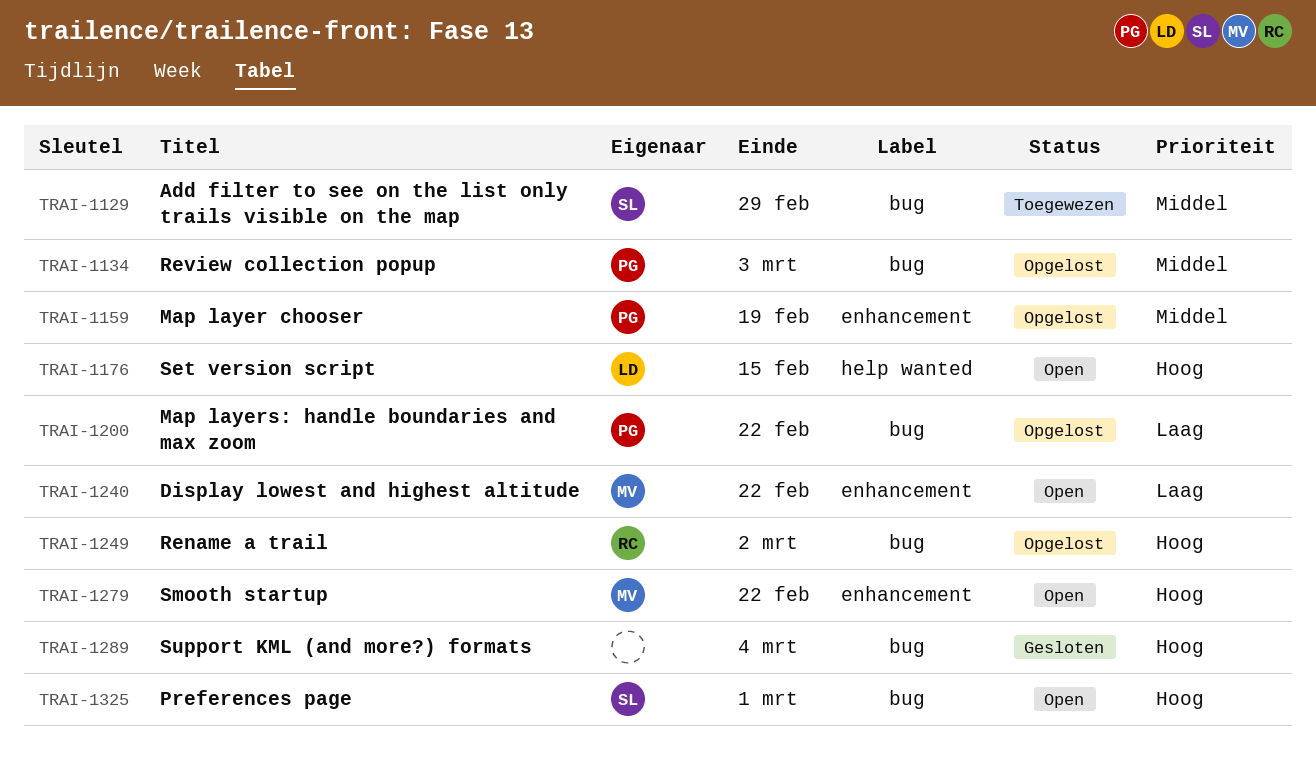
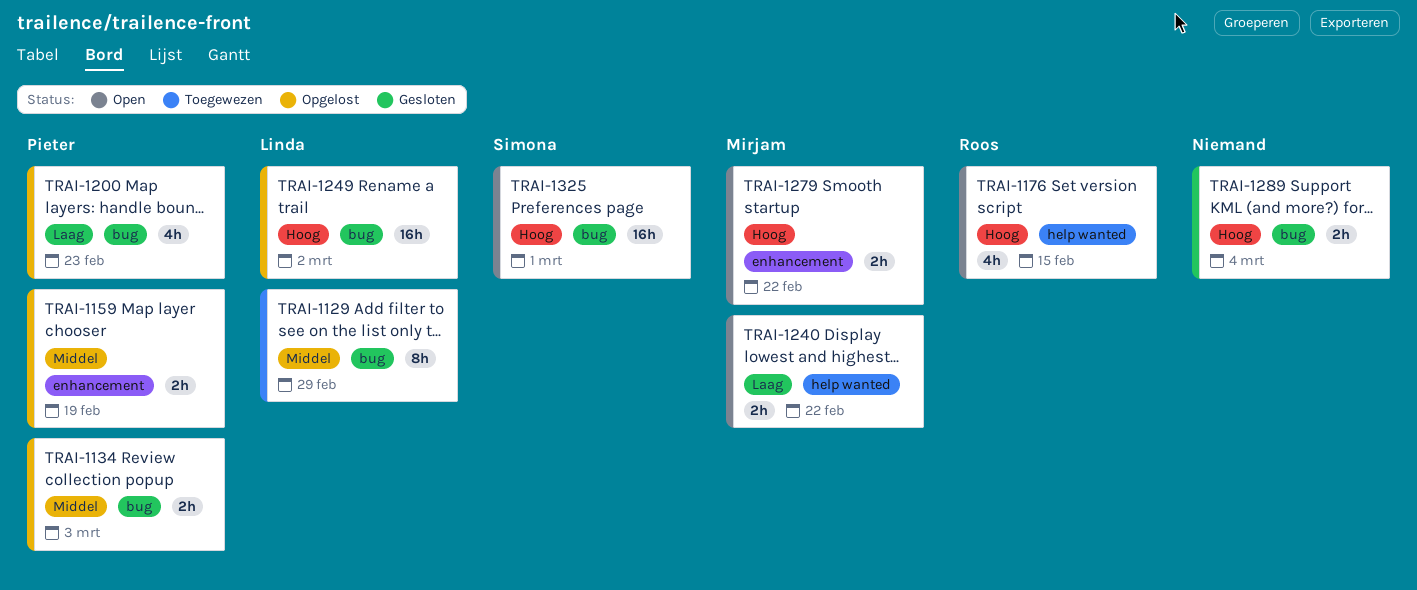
TRAI-1129, owner: Simona -> Linda
TRAI-1176, owner: Linda -> Roos
TRAI-1200, due: Feb 22 -> Feb 23
TRAI-1240, label: enhancement -> help wanted
TRAI-1249, owner: Roos -> Linda

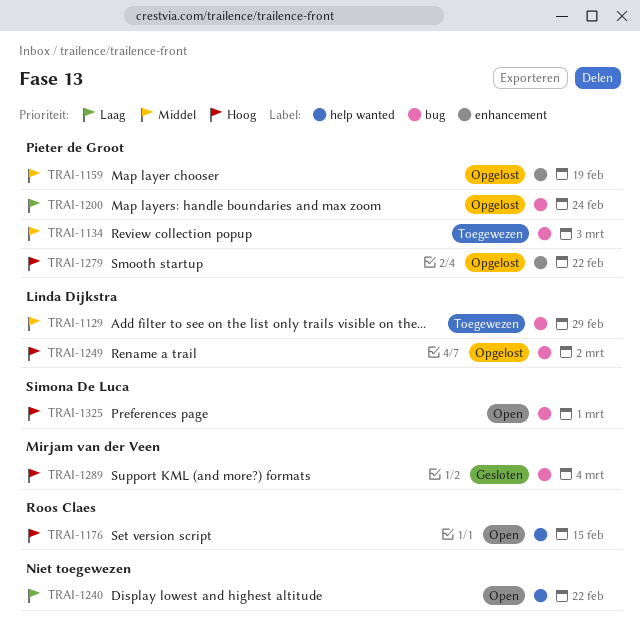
TRAI-1134, status: Opgelost -> Toegewezen
TRAI-1200, due: Feb 23 -> Feb 24
TRAI-1240, owner: Mirjam van der Veen -> none
TRAI-1279, status: Open -> Opgelost
TRAI-1279, owner: Mirjam van der Veen -> Pieter de Groot
TRAI-1289, owner: none -> Mirjam van der Veen

